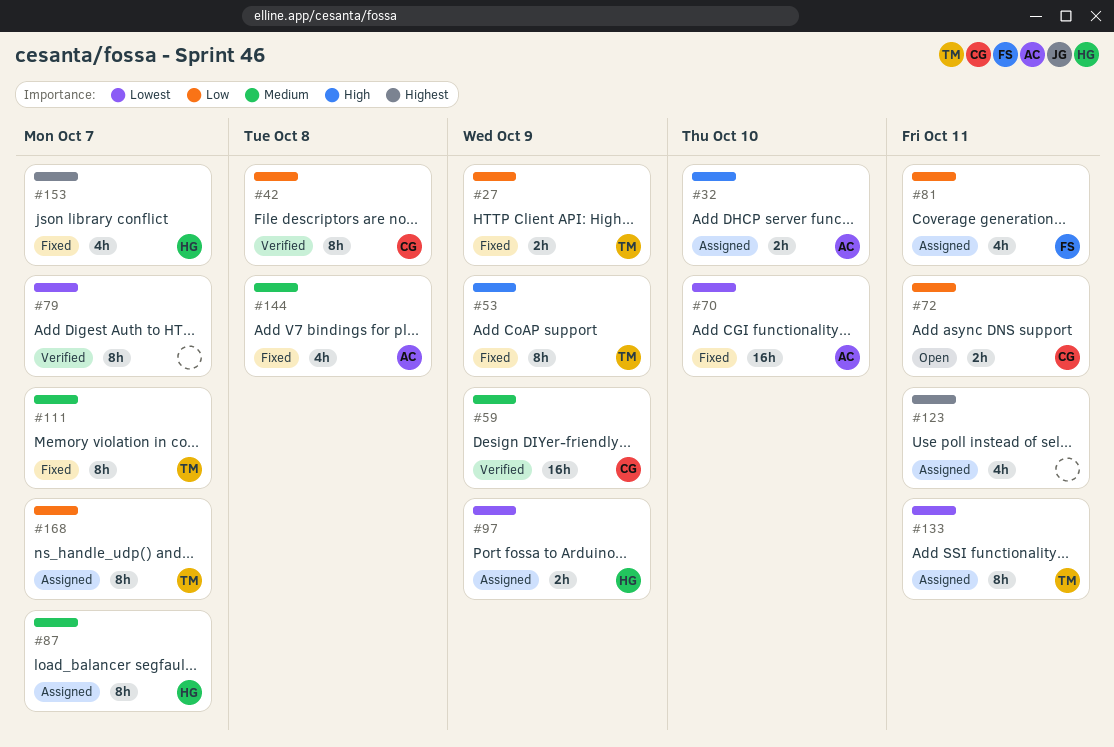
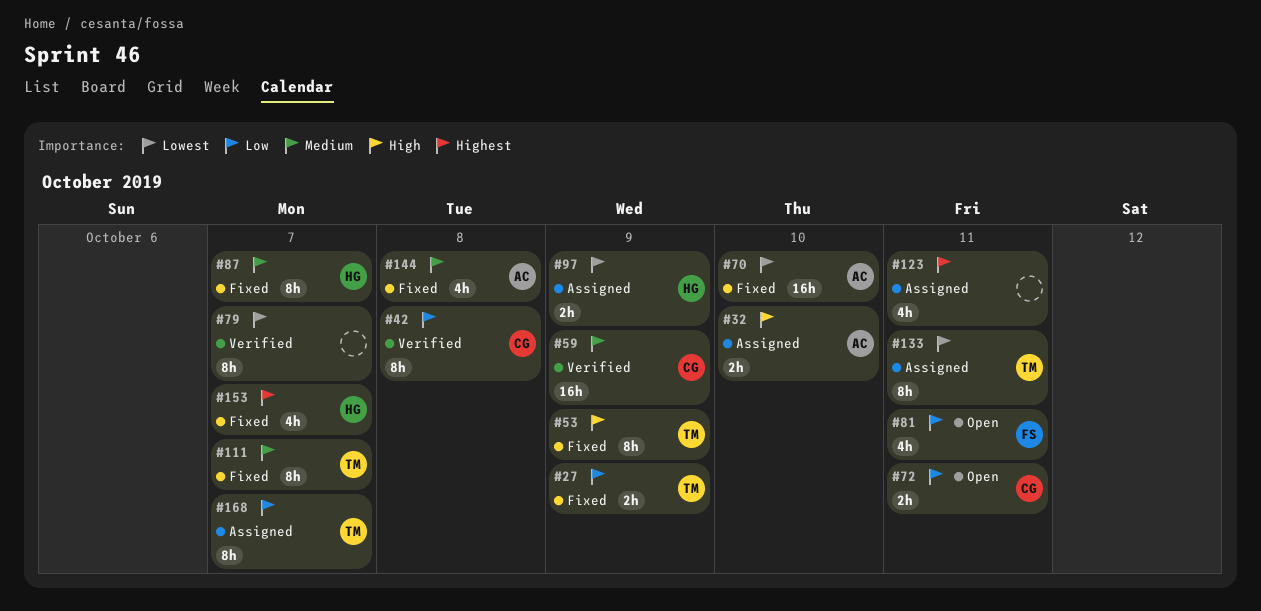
#81, status: Assigned -> Open
#87, status: Assigned -> Fixed

